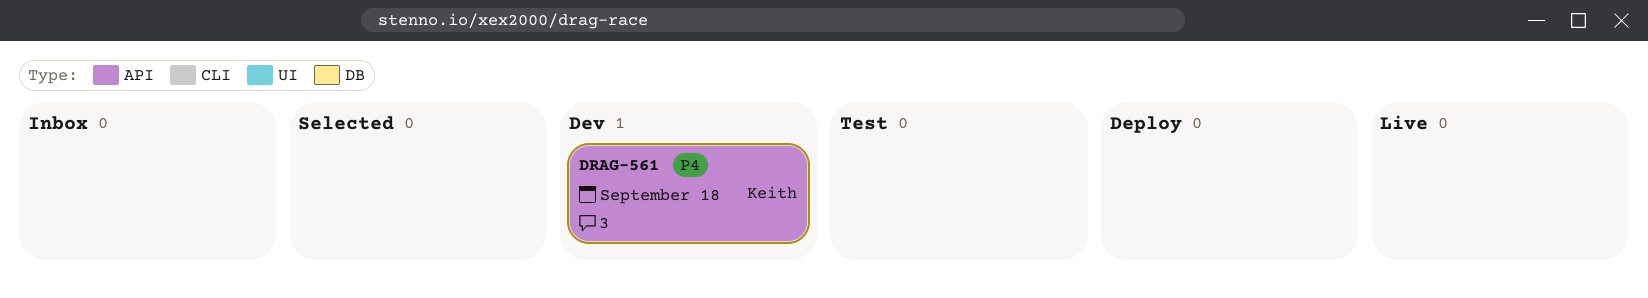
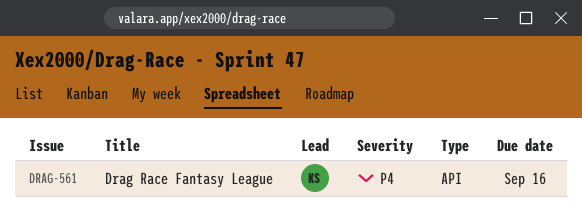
DRAG-561, due: Sep 18 -> Sep 16

